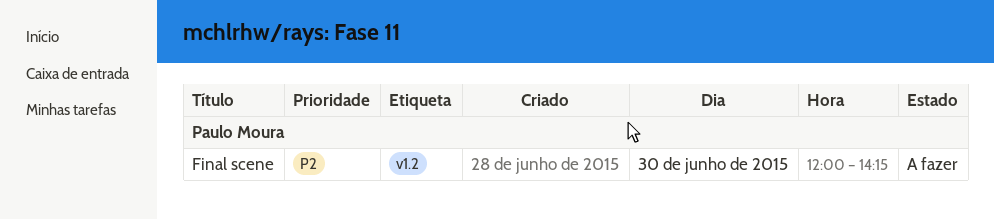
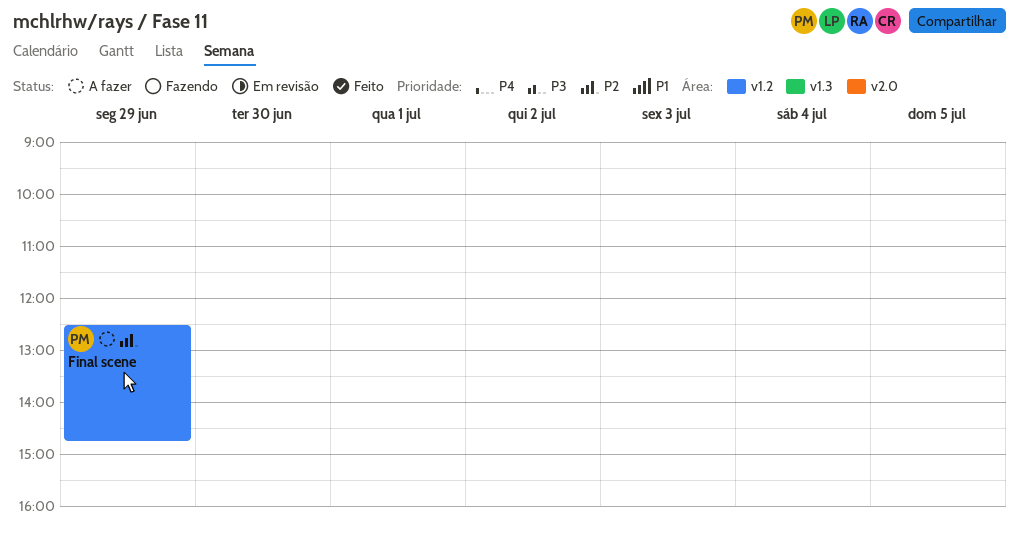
Final scene, day: Jun 30 -> Jun 29
Final scene, begins: 12:00 -> 12:30
Final scene, ends: 14:15 -> 14:45

